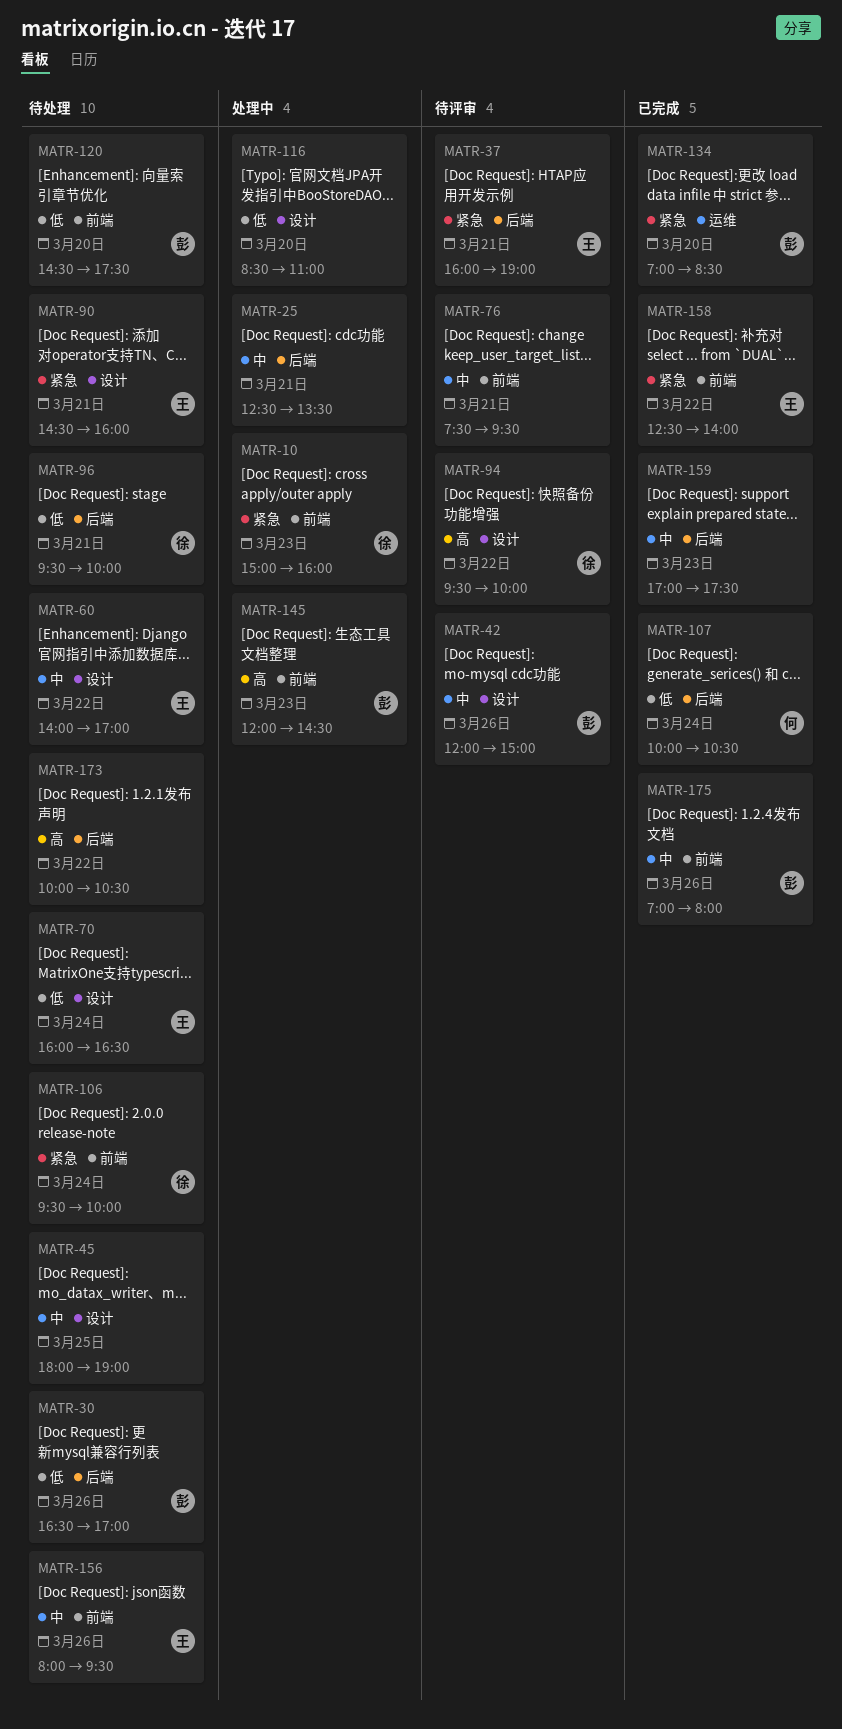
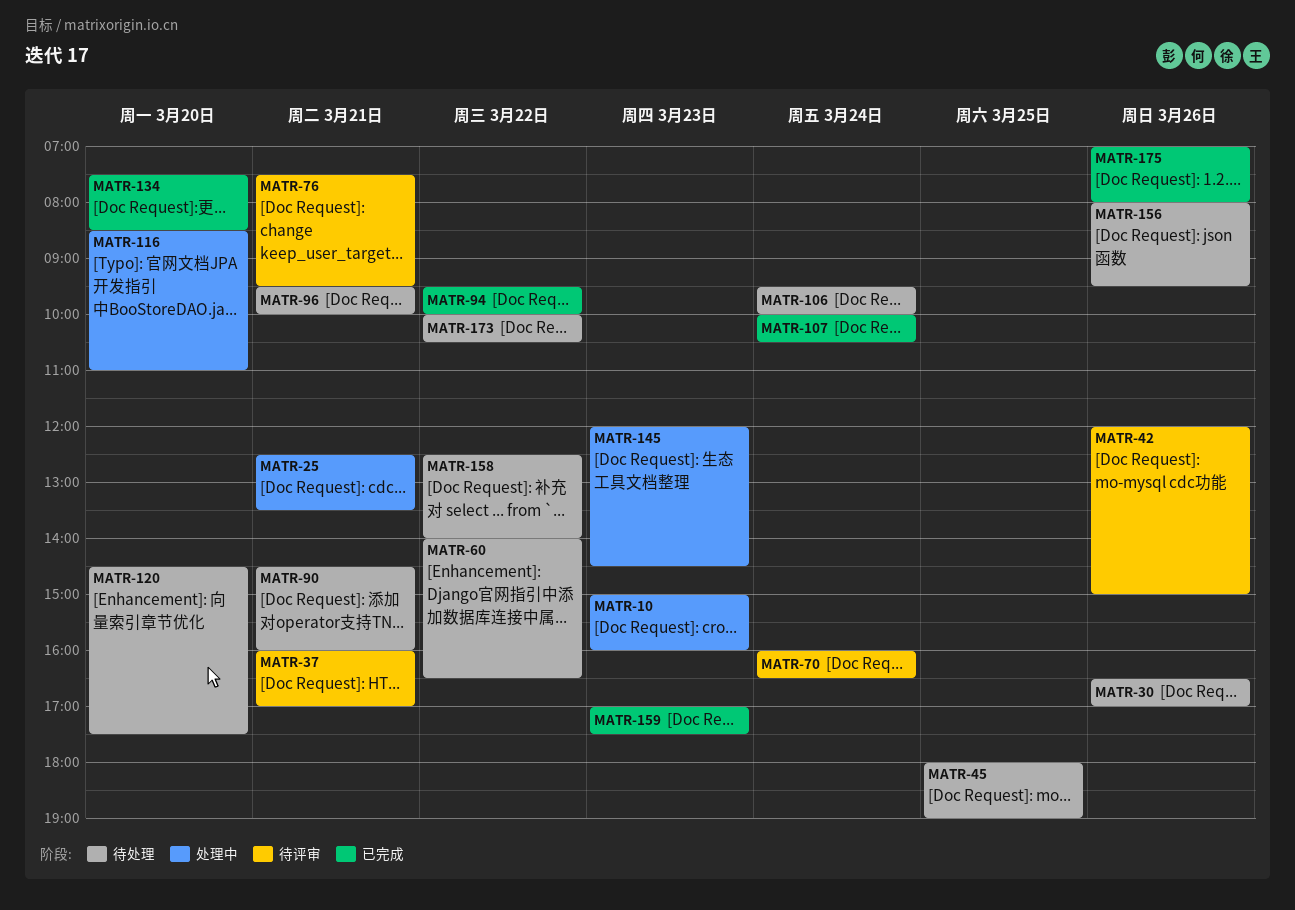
MATR-37, ends: 19:00 -> 17:00
MATR-60, ends: 17:00 -> 16:30
MATR-70, status: 待处理 -> 待评审
MATR-94, status: 待评审 -> 已完成
MATR-134, begins: 07:00 -> 07:30
MATR-158, status: 已完成 -> 待处理

